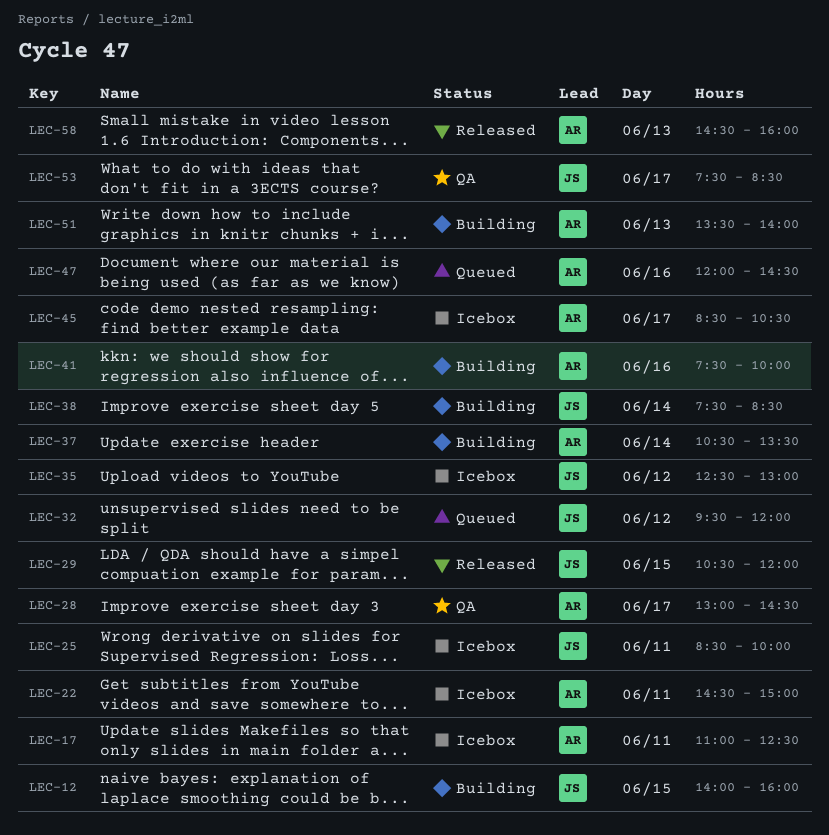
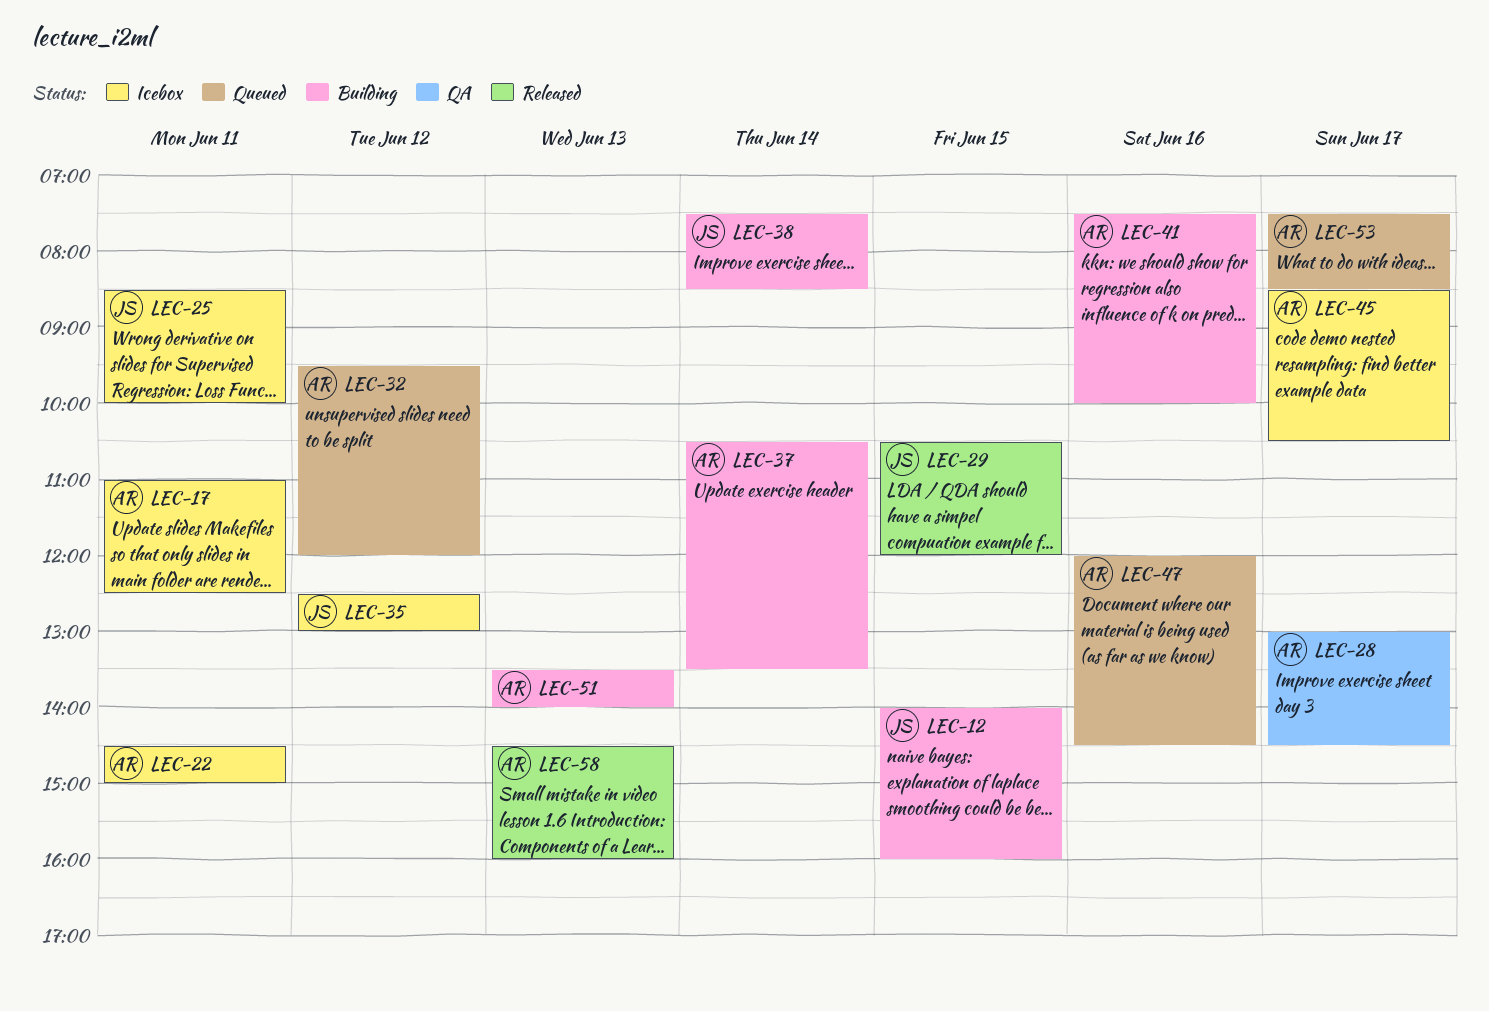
LEC-32, owner: JS -> AR
LEC-53, status: QA -> Queued
LEC-53, owner: JS -> AR

